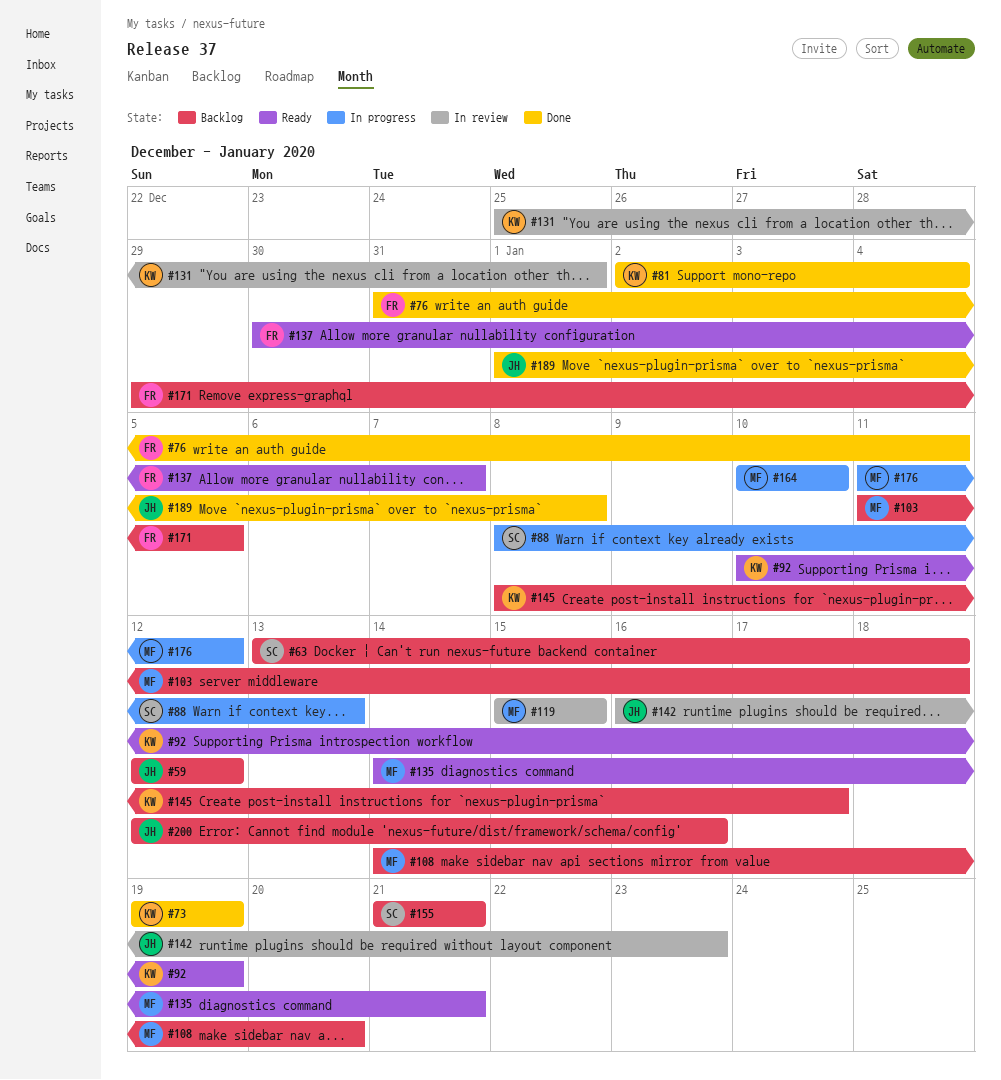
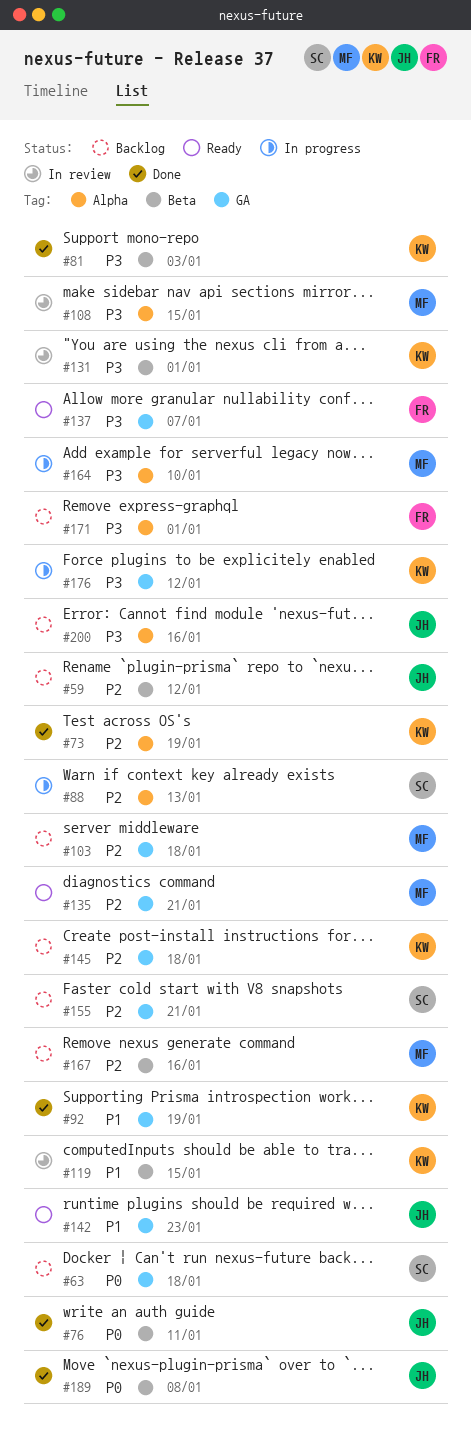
#76, owner: FR -> JH
#81, due: Jan 4 -> Jan 3
#92, status: Ready -> Done
#108, status: Backlog -> In review
#108, due: Jan 20 -> Jan 15
#119, owner: MF -> KW
#142, status: In review -> Ready
#145, due: Jan 17 -> Jan 18
#167: none -> present
#171, due: Jan 5 -> Jan 1
#176, owner: MF -> KW

